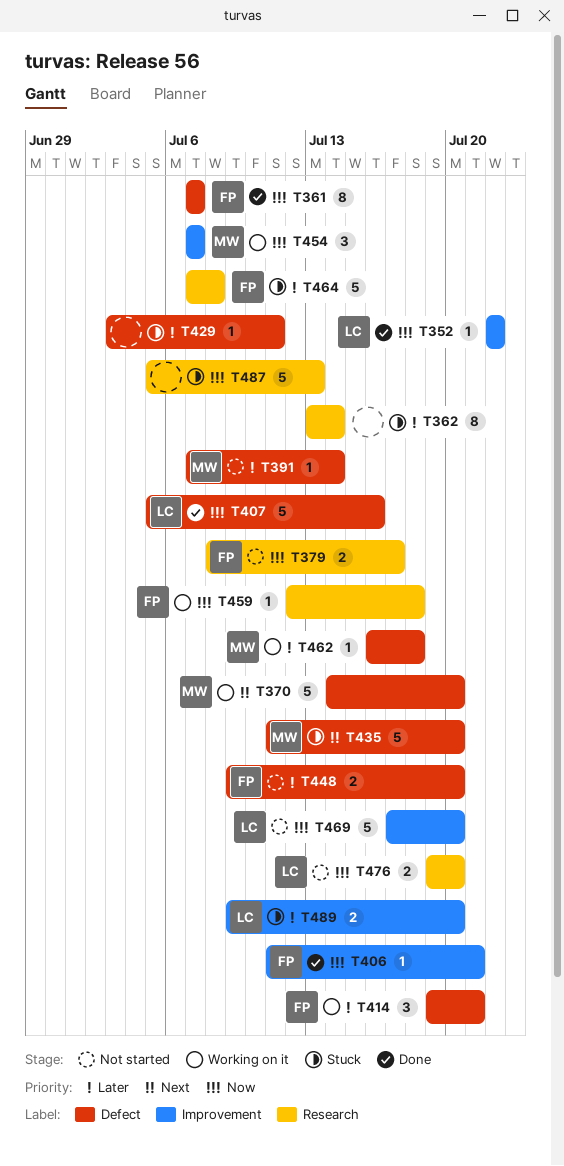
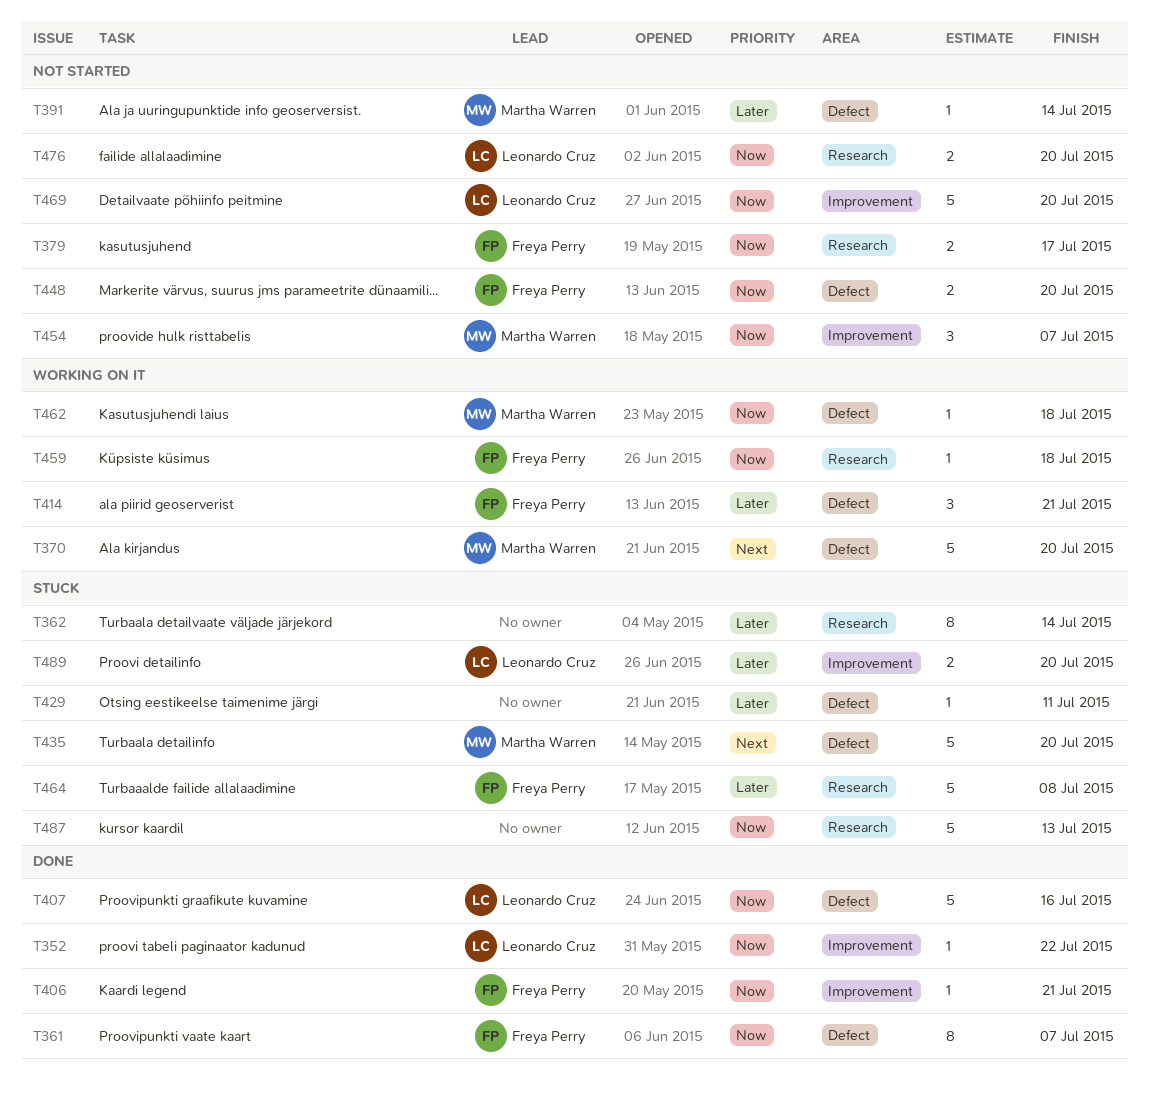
T448, priority: Later -> Now
T454, status: Working on it -> Not started
T462, priority: Later -> Now

